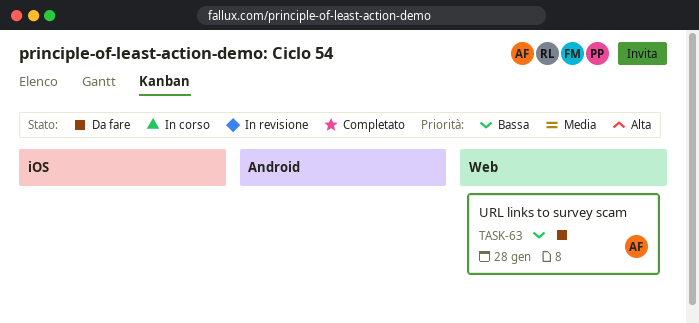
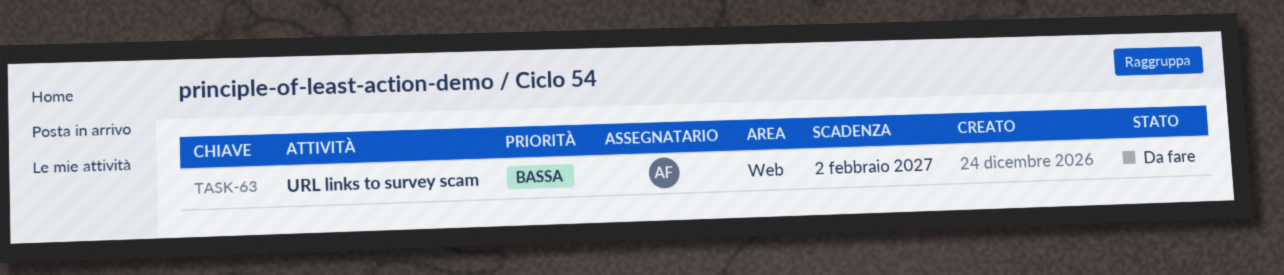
TASK-63, due: Jan 28 -> Feb 2

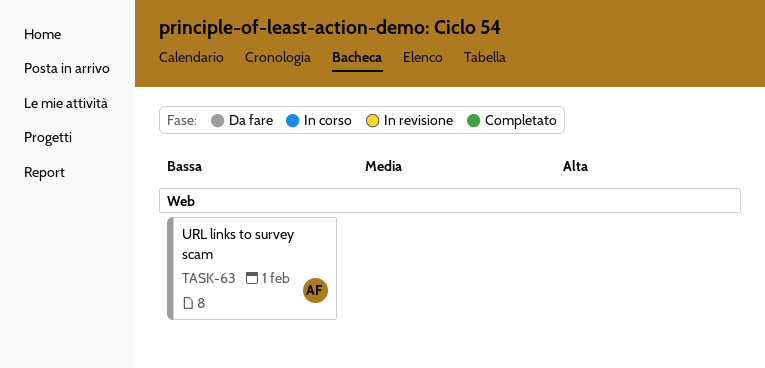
TASK-63, due: Feb 2 -> Feb 1

